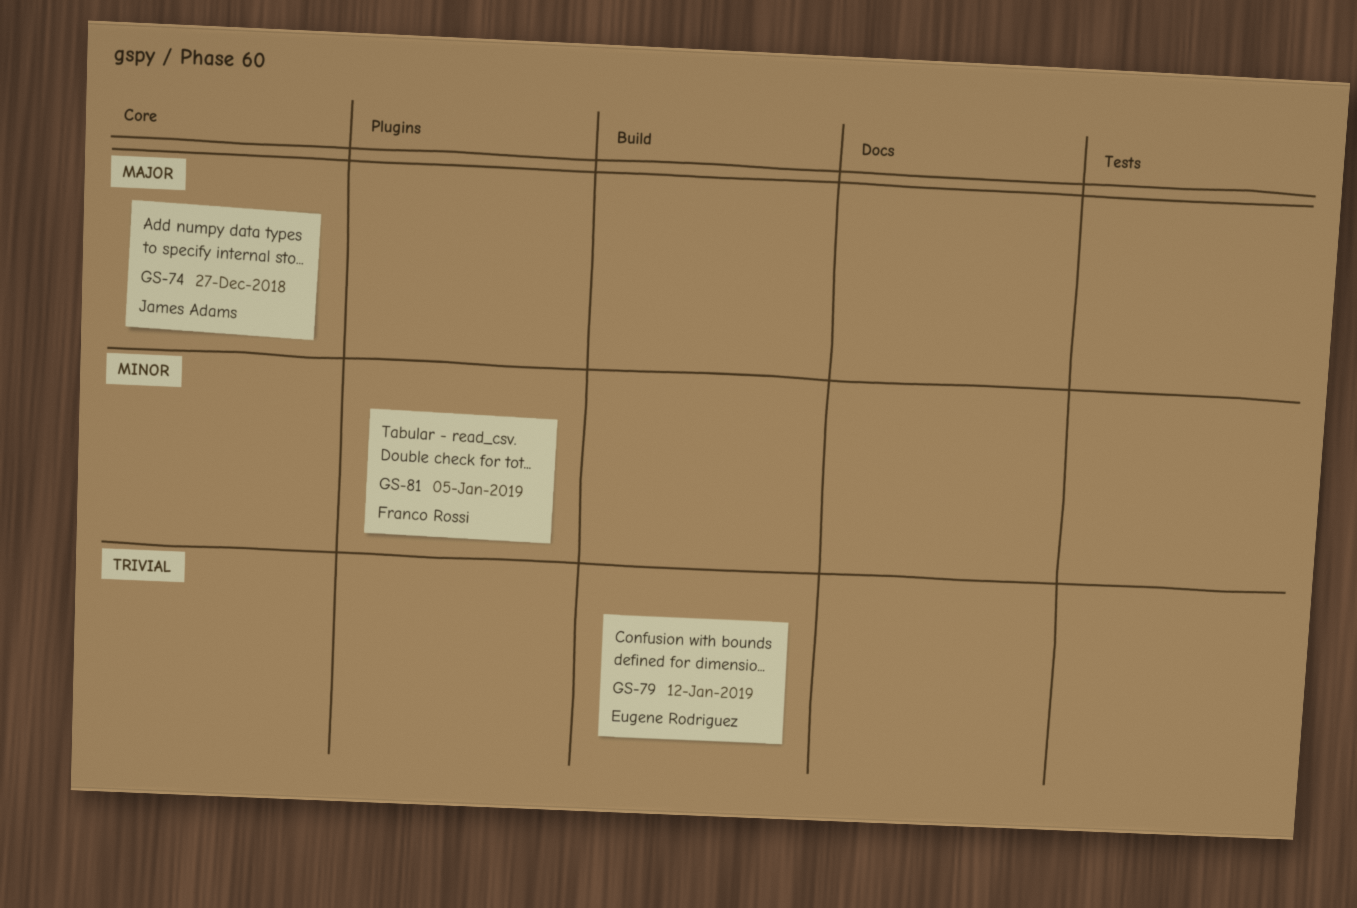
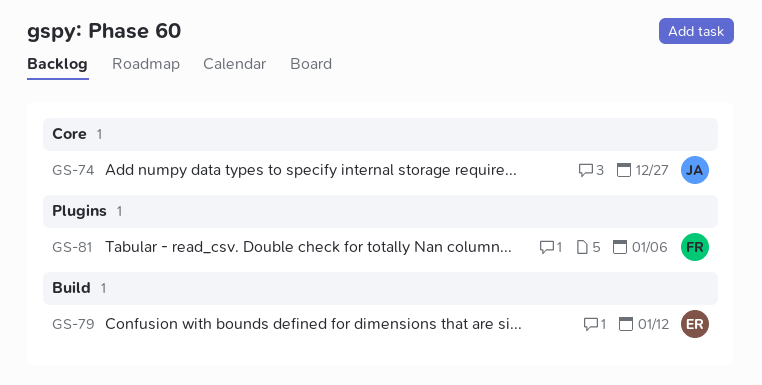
GS-81, due: Jan 5 -> Jan 6

